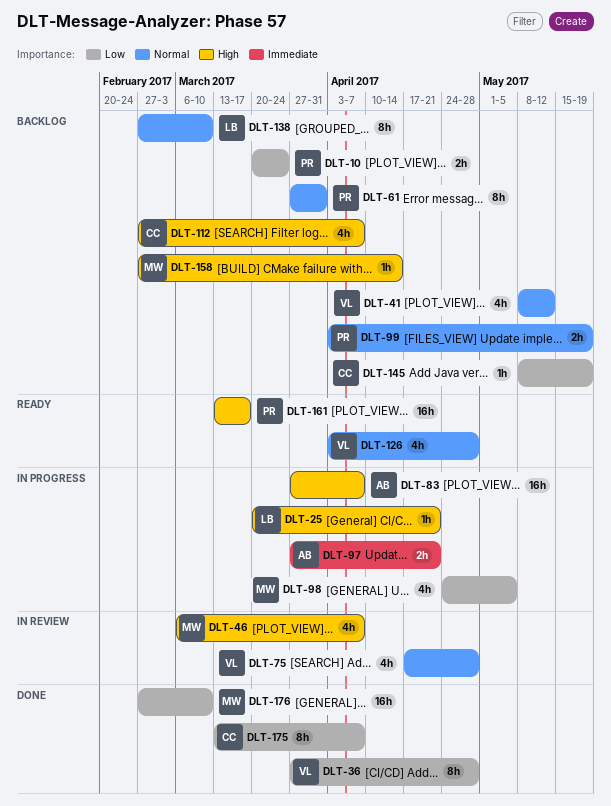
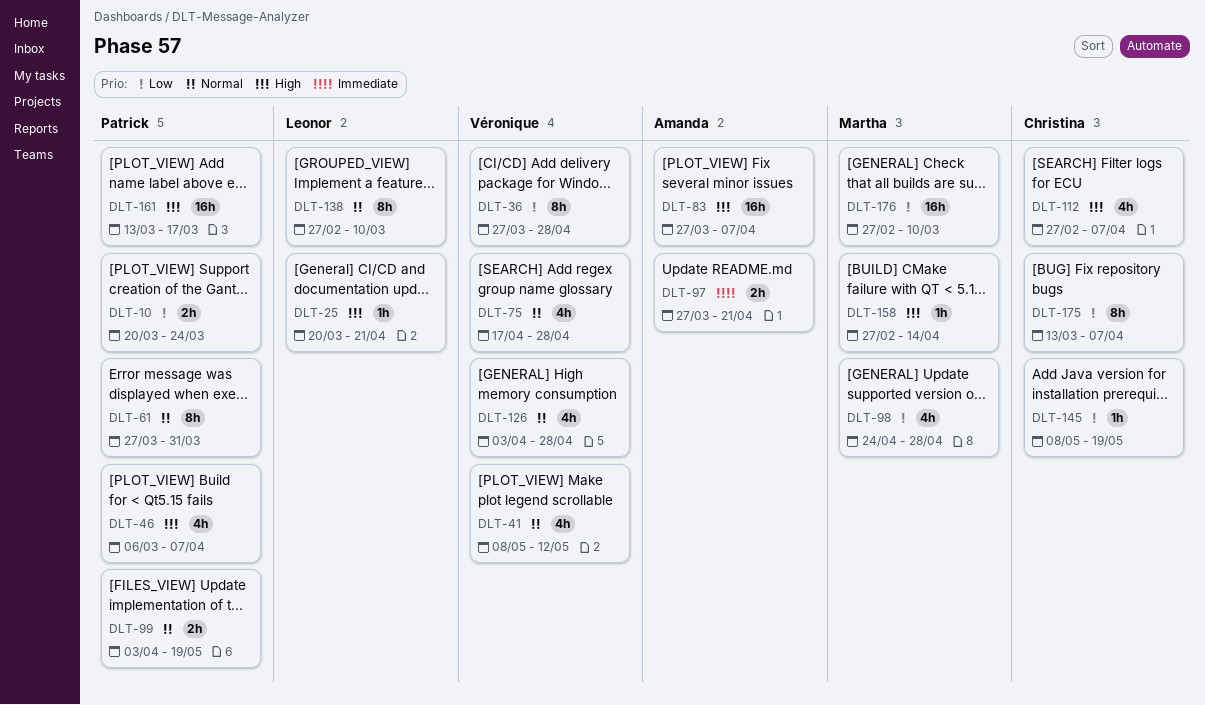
DLT-46, owner: Martha -> Patrick
DLT-98, due: May 5 -> Apr 28

